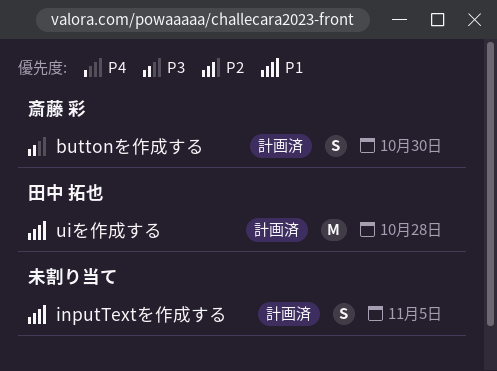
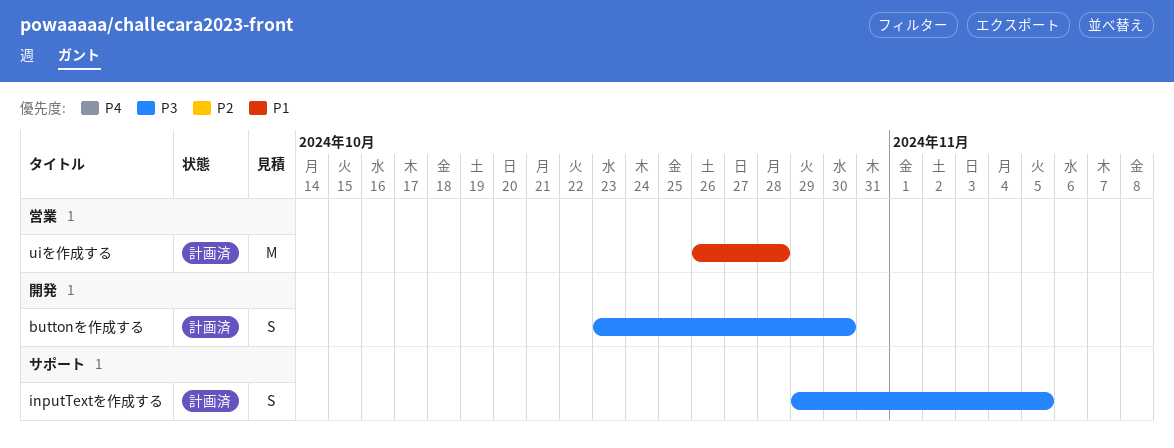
inputTextを作成する, priority: P1 -> P3

